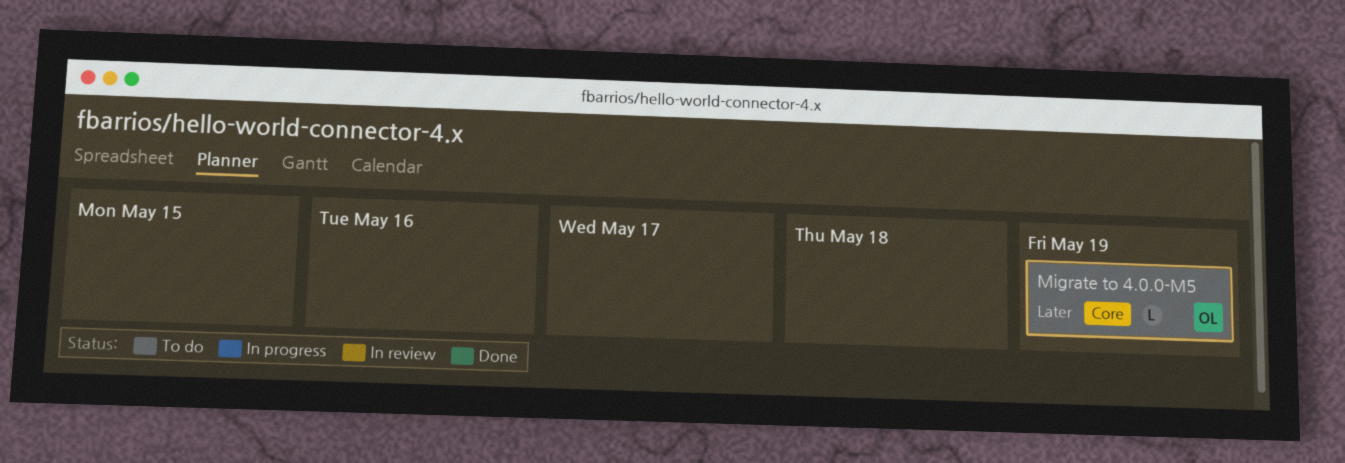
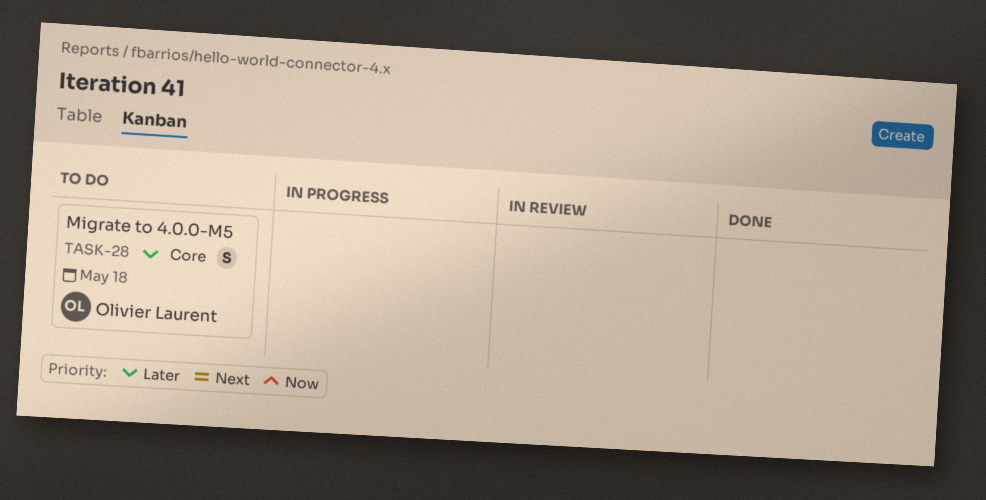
Migrate to 4.0.0-M5, estimate: L -> S
Migrate to 4.0.0-M5, due: May 19 -> May 18

